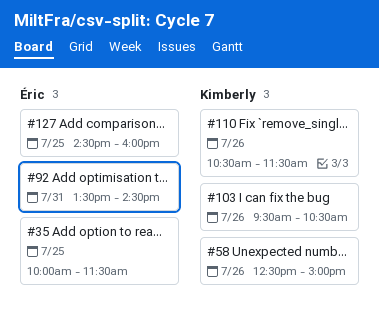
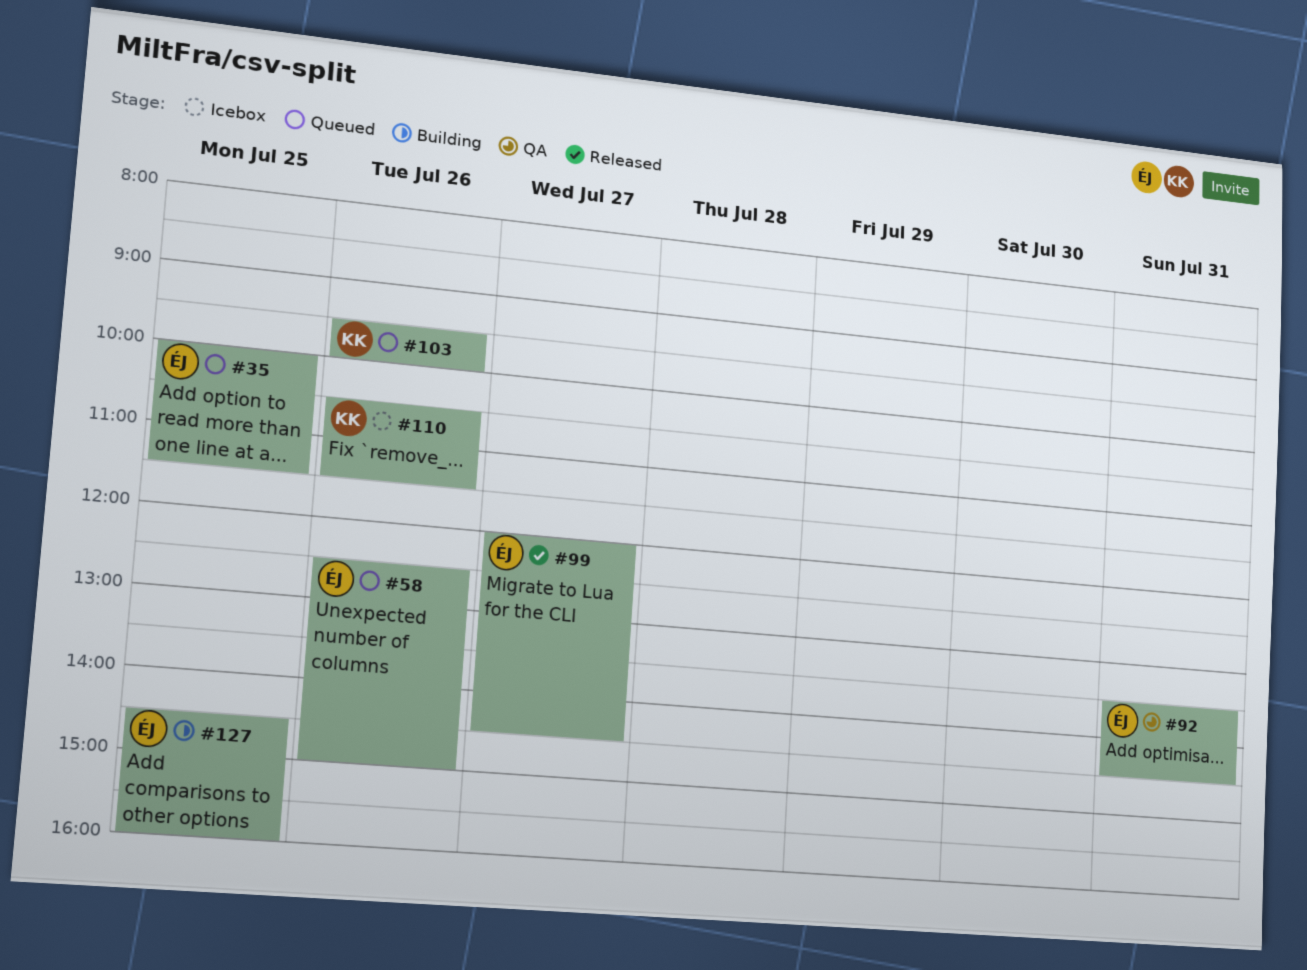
#58, owner: Kimberly -> Éric
#99: none -> present
#103, ends: 10:30 -> 10:00

